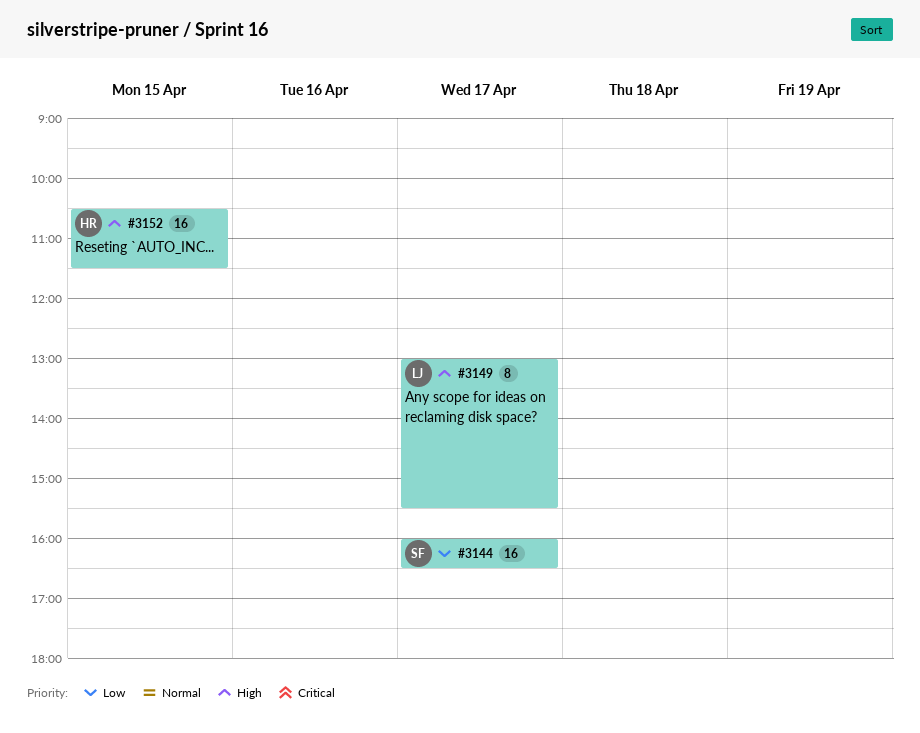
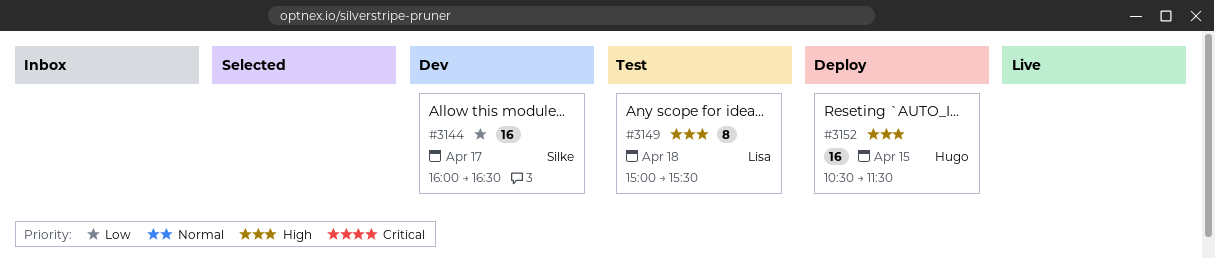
#3149, day: Apr 17 -> Apr 18
#3149, begins: 13:00 -> 15:00

